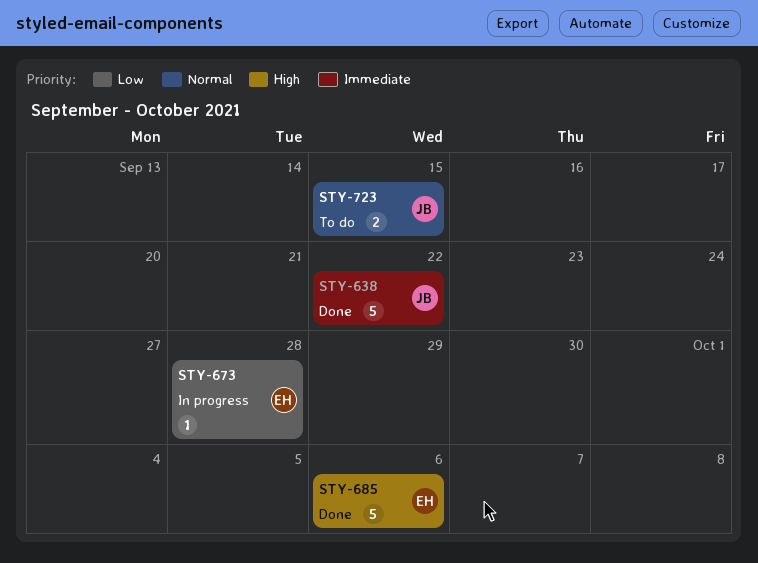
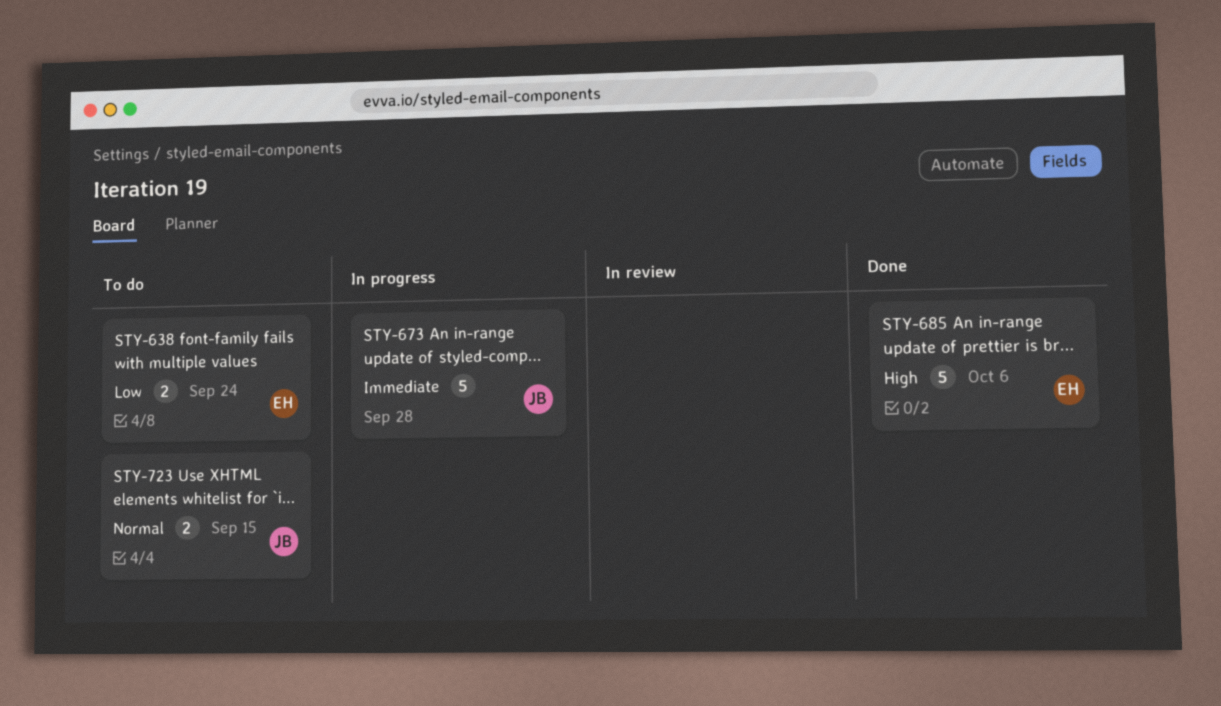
STY-638, status: Done -> To do
STY-638, owner: JB -> EH
STY-638, priority: Immediate -> Low
STY-638, estimate: 5 -> 2
STY-638, due: Sep 22 -> Sep 24
STY-673, owner: EH -> JB
STY-673, priority: Low -> Immediate
STY-673, estimate: 1 -> 5

